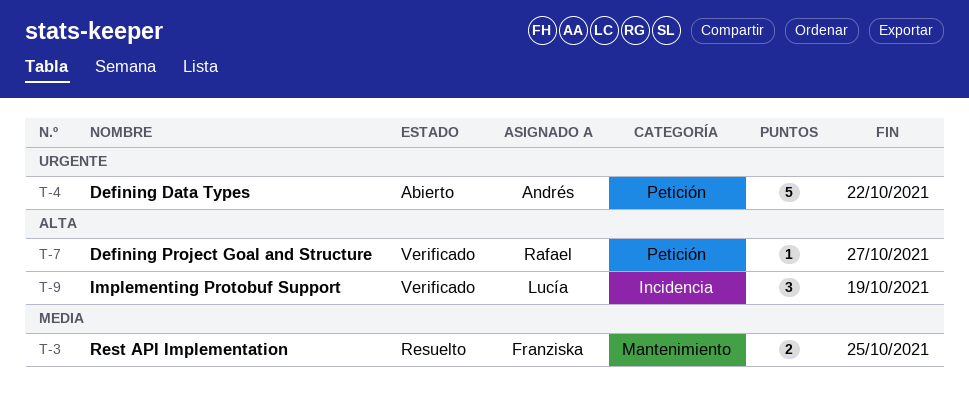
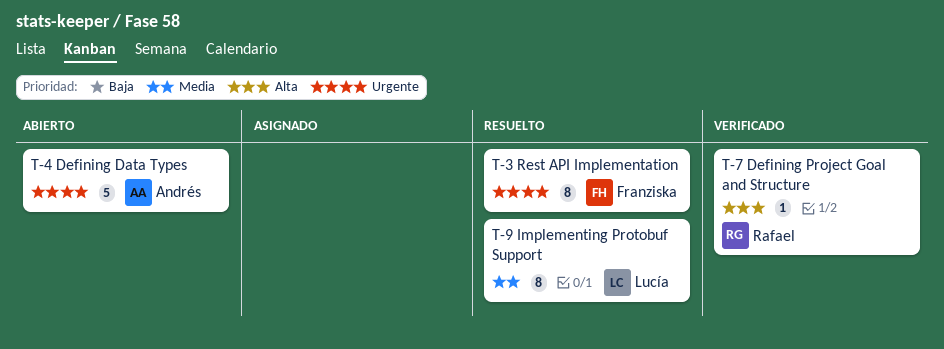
T-3, priority: Media -> Urgente
T-3, estimate: 2 -> 8
T-9, status: Verificado -> Resuelto
T-9, priority: Alta -> Media
T-9, estimate: 3 -> 8

